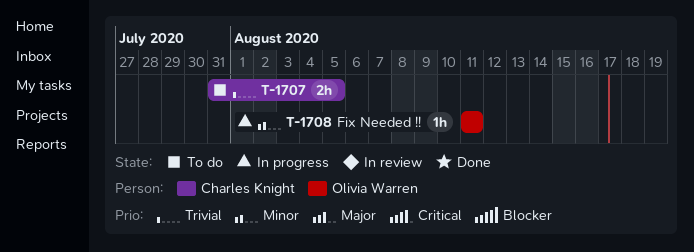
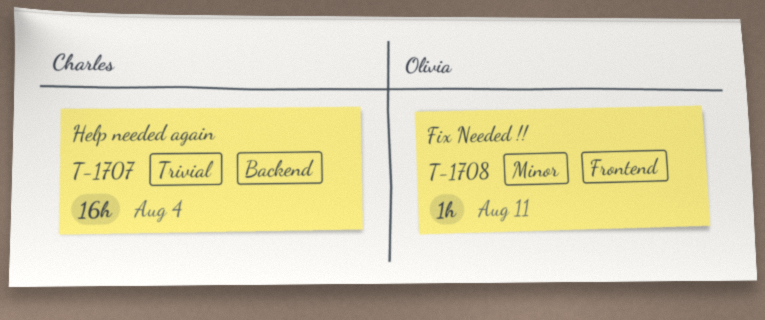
T-1707, estimate: 2h -> 16h
T-1707, due: Aug 5 -> Aug 4

